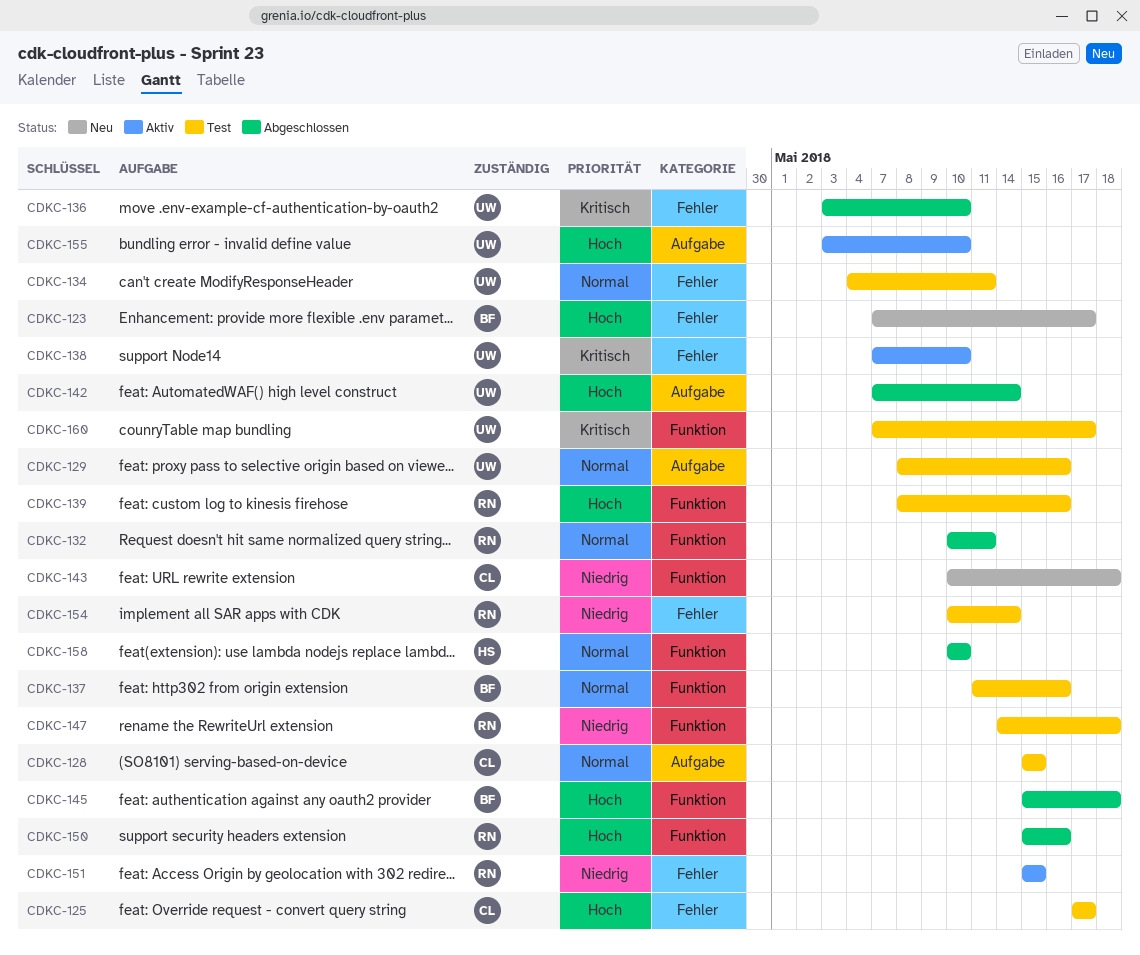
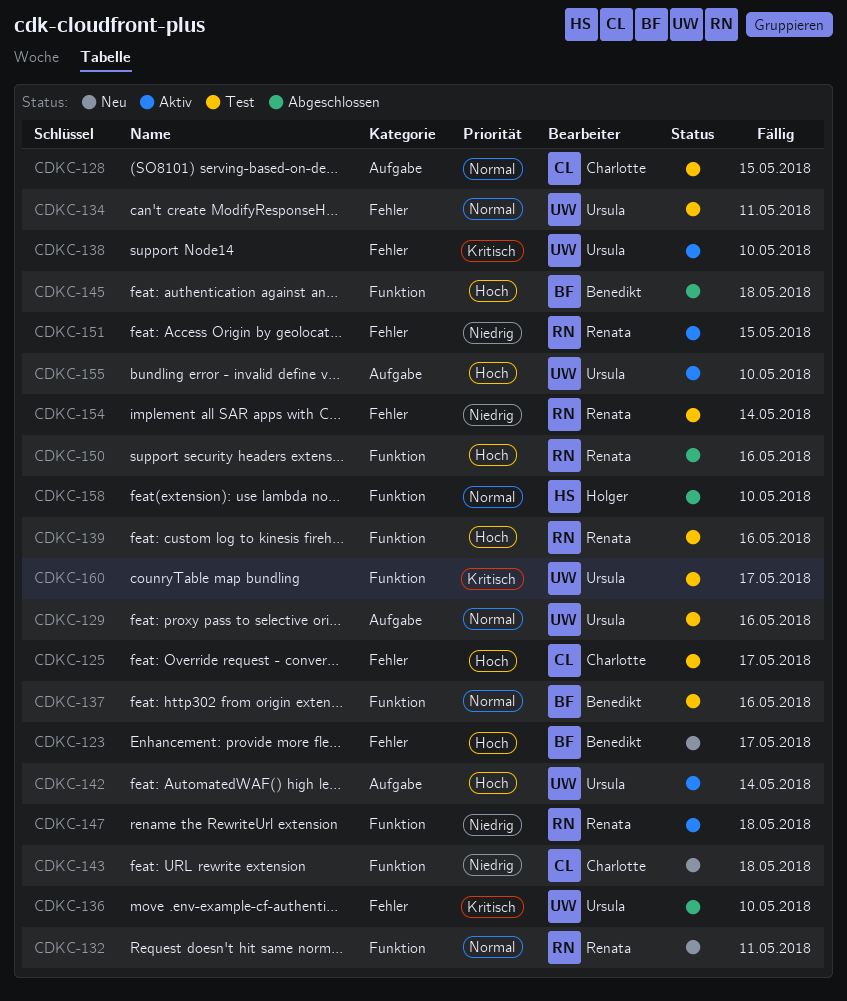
CDKC-132, status: Abgeschlossen -> Neu
CDKC-142, status: Abgeschlossen -> Aktiv
CDKC-147, status: Test -> Aktiv

